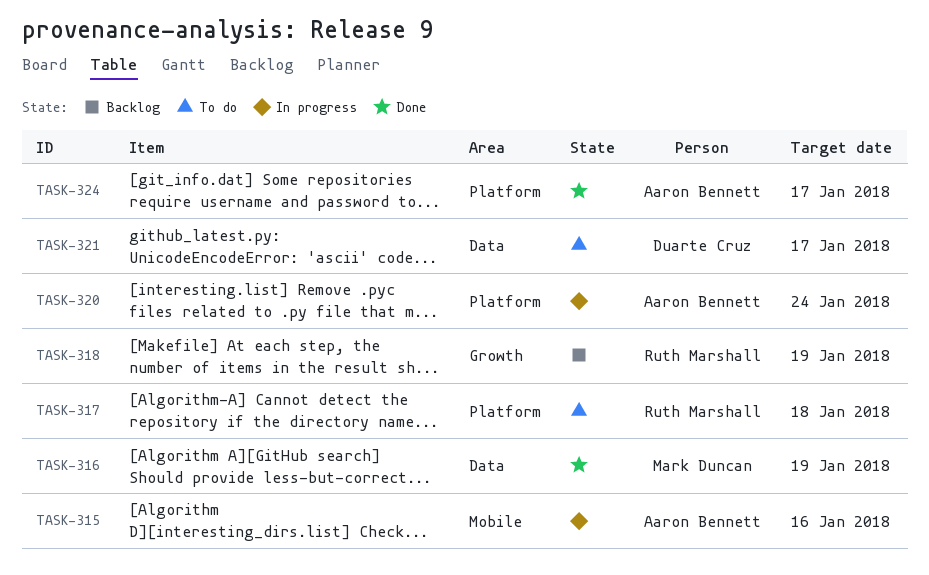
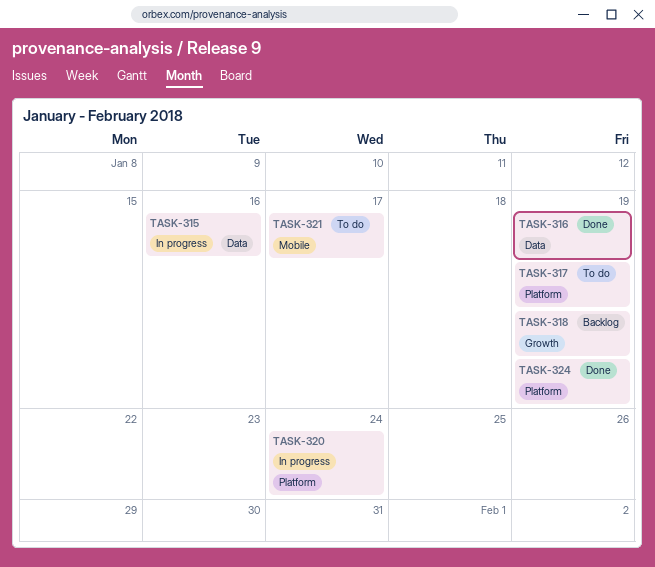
TASK-315, label: Mobile -> Data
TASK-317, due: Jan 18 -> Jan 19
TASK-321, label: Data -> Mobile
TASK-324, due: Jan 17 -> Jan 19

